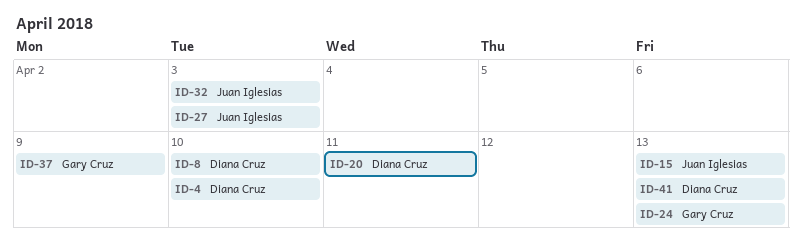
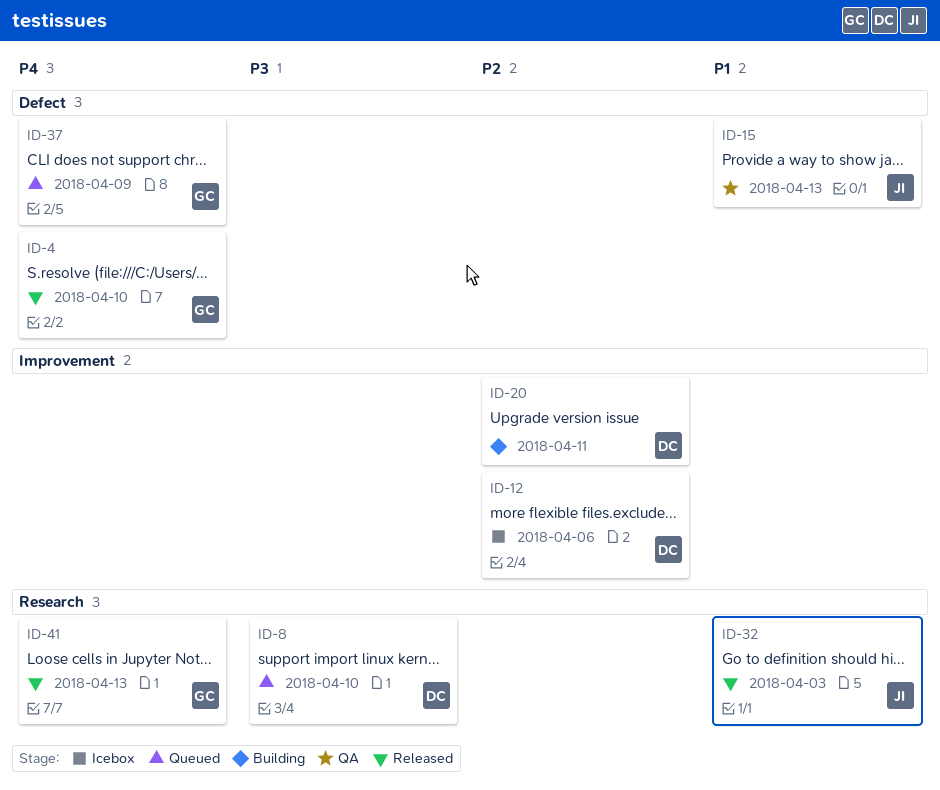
ID-4, owner: Diana Cruz -> Gary Cruz
ID-12: none -> present
ID-24: present -> none
ID-27: present -> none
ID-41, owner: Diana Cruz -> Gary Cruz

